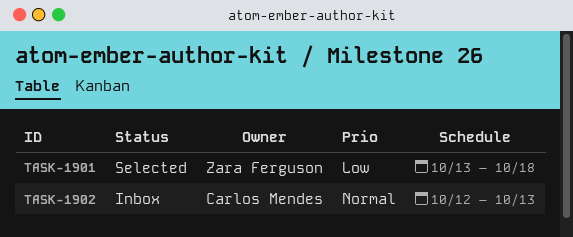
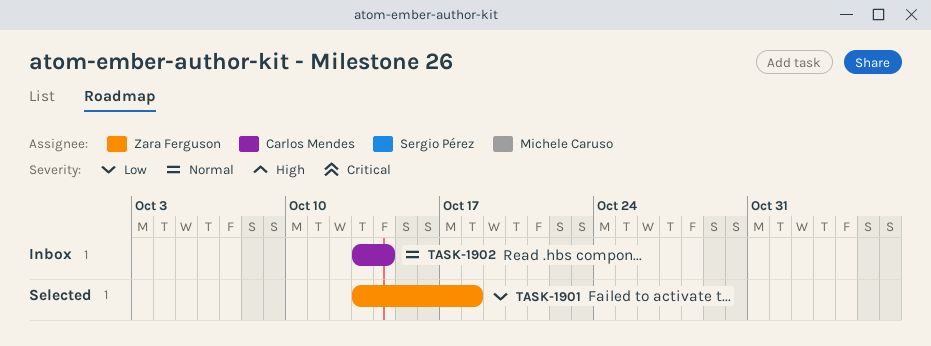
TASK-1902, start: Oct 12 -> Oct 13
TASK-1902, due: Oct 13 -> Oct 14

